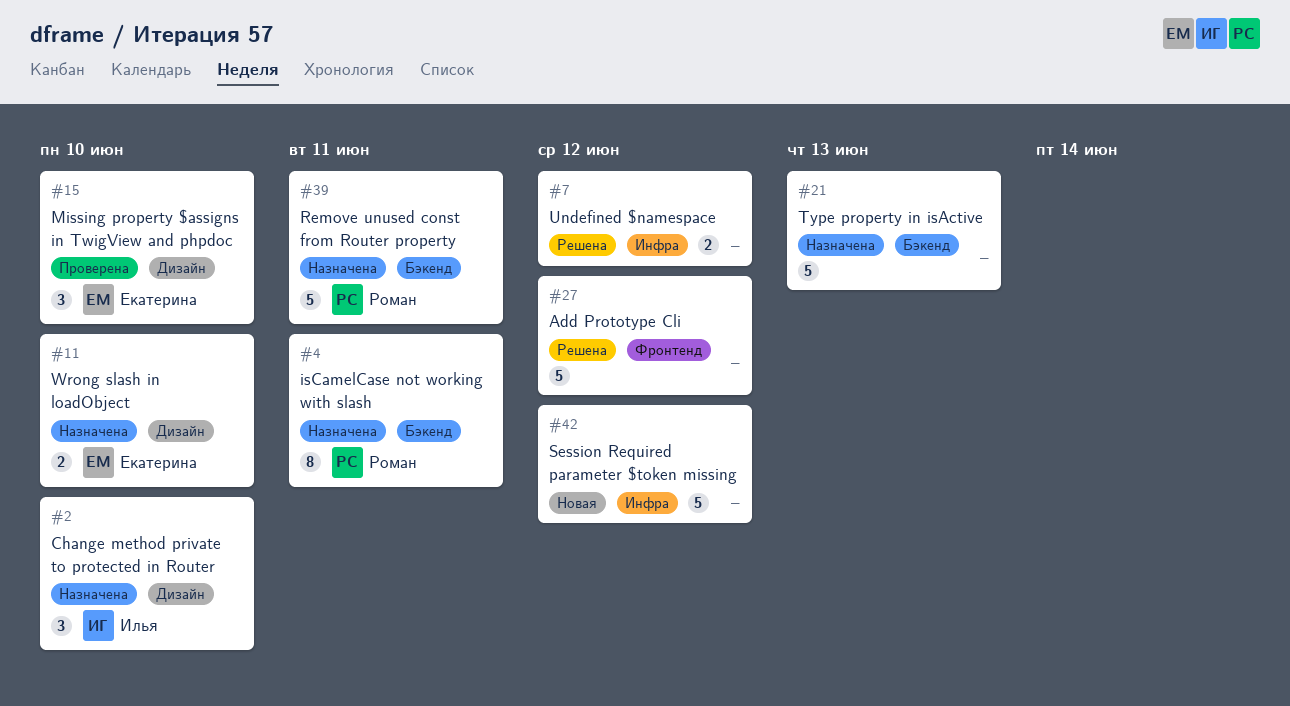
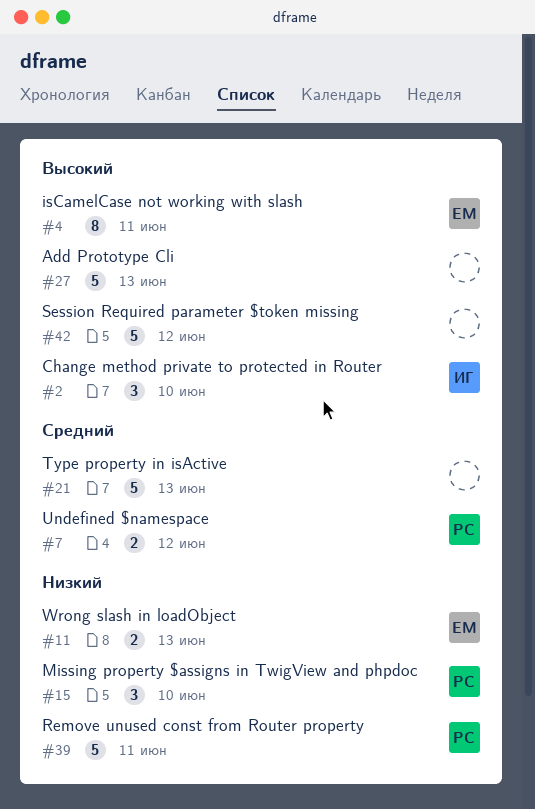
#4, owner: Роман -> Екатерина
#7, owner: none -> Роман
#11, due: Jun 10 -> Jun 13
#15, owner: Екатерина -> Роман
#27, due: Jun 12 -> Jun 13

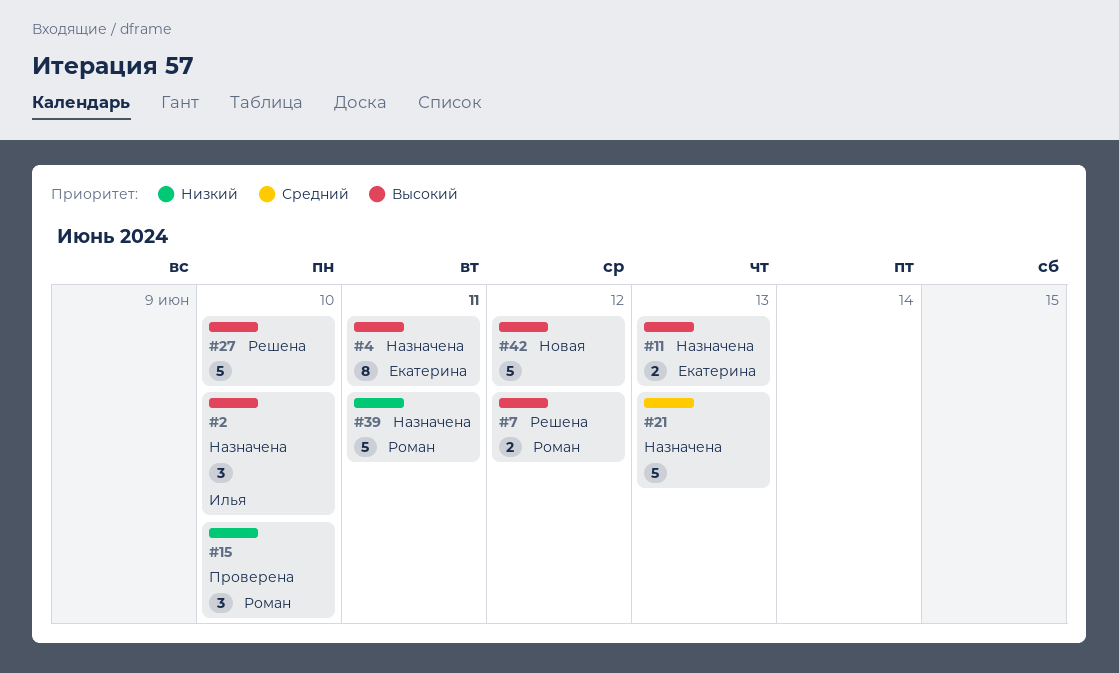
#7, priority: Средний -> Высокий
#11, priority: Низкий -> Высокий
#27, due: Jun 13 -> Jun 10

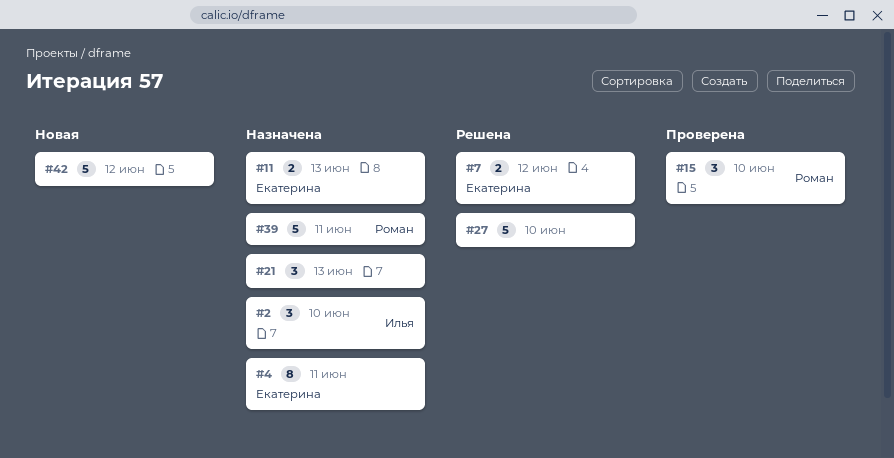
#7, owner: Роман -> Екатерина
#21, estimate: 5 -> 3

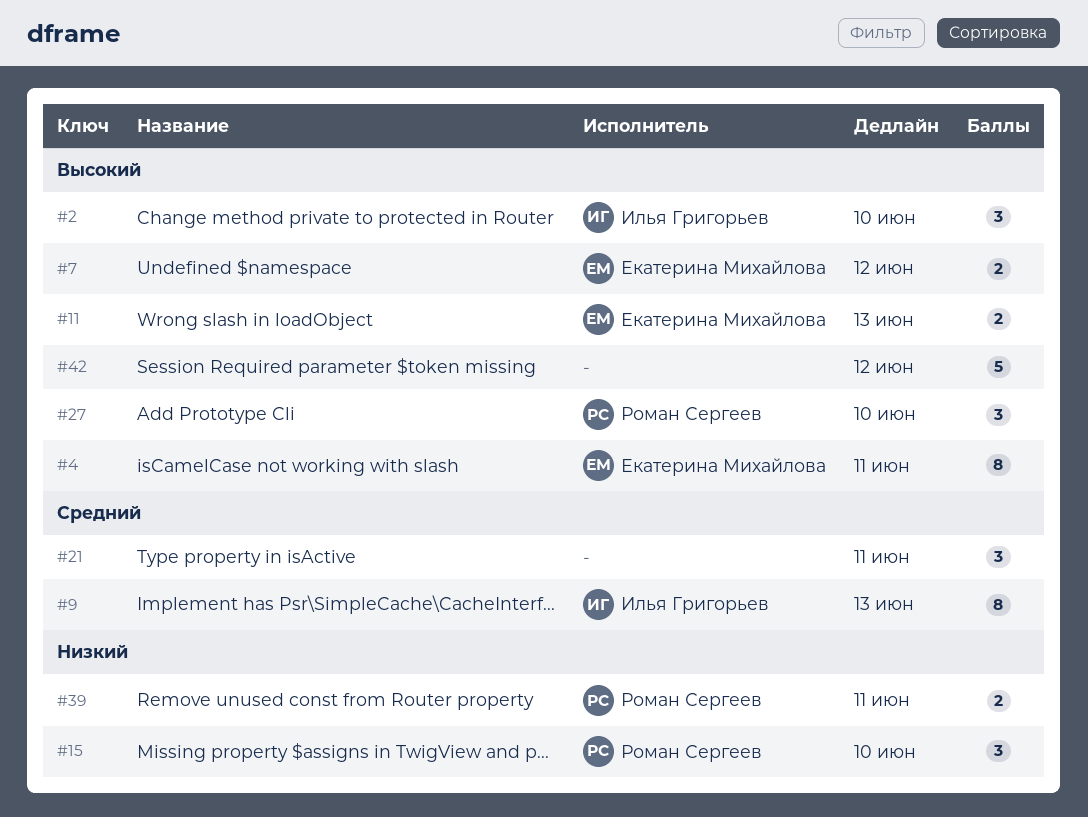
#9: none -> present
#21, due: Jun 13 -> Jun 11
#27, owner: none -> Роман Сергеев
#27, estimate: 5 -> 3
#39, estimate: 5 -> 2

